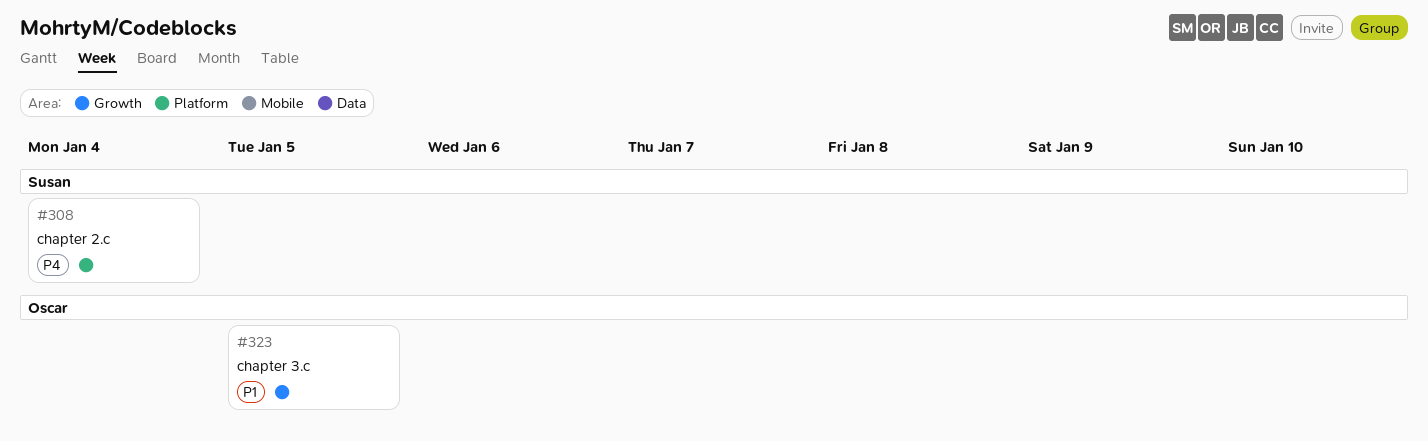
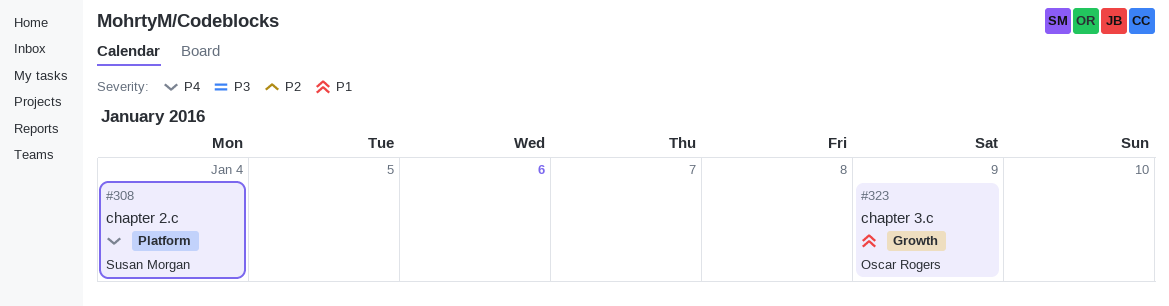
#323, due: Jan 5 -> Jan 9

